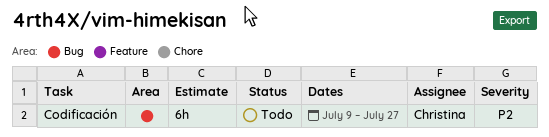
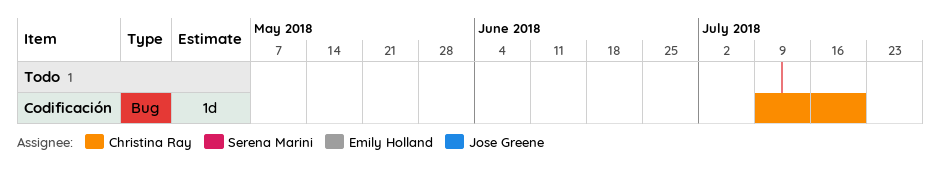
Codificación, estimate: 6h -> 1d
Codificación, due: Jul 27 -> Jul 20

